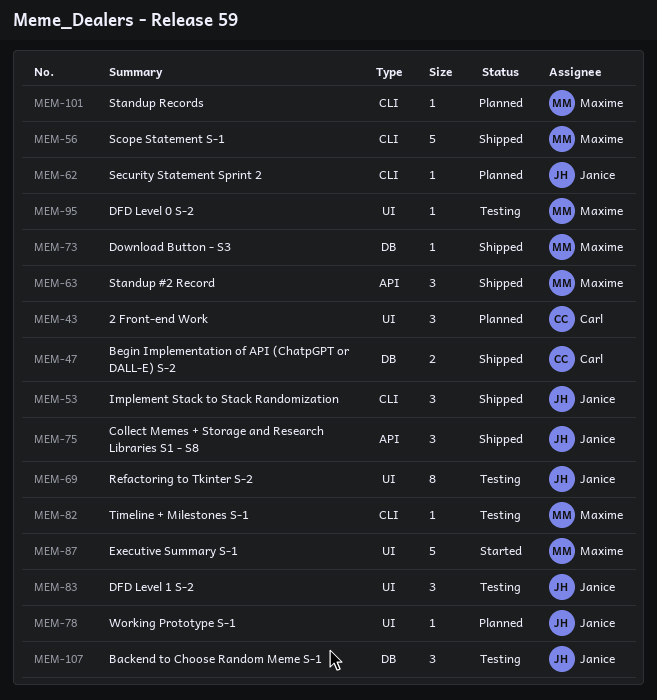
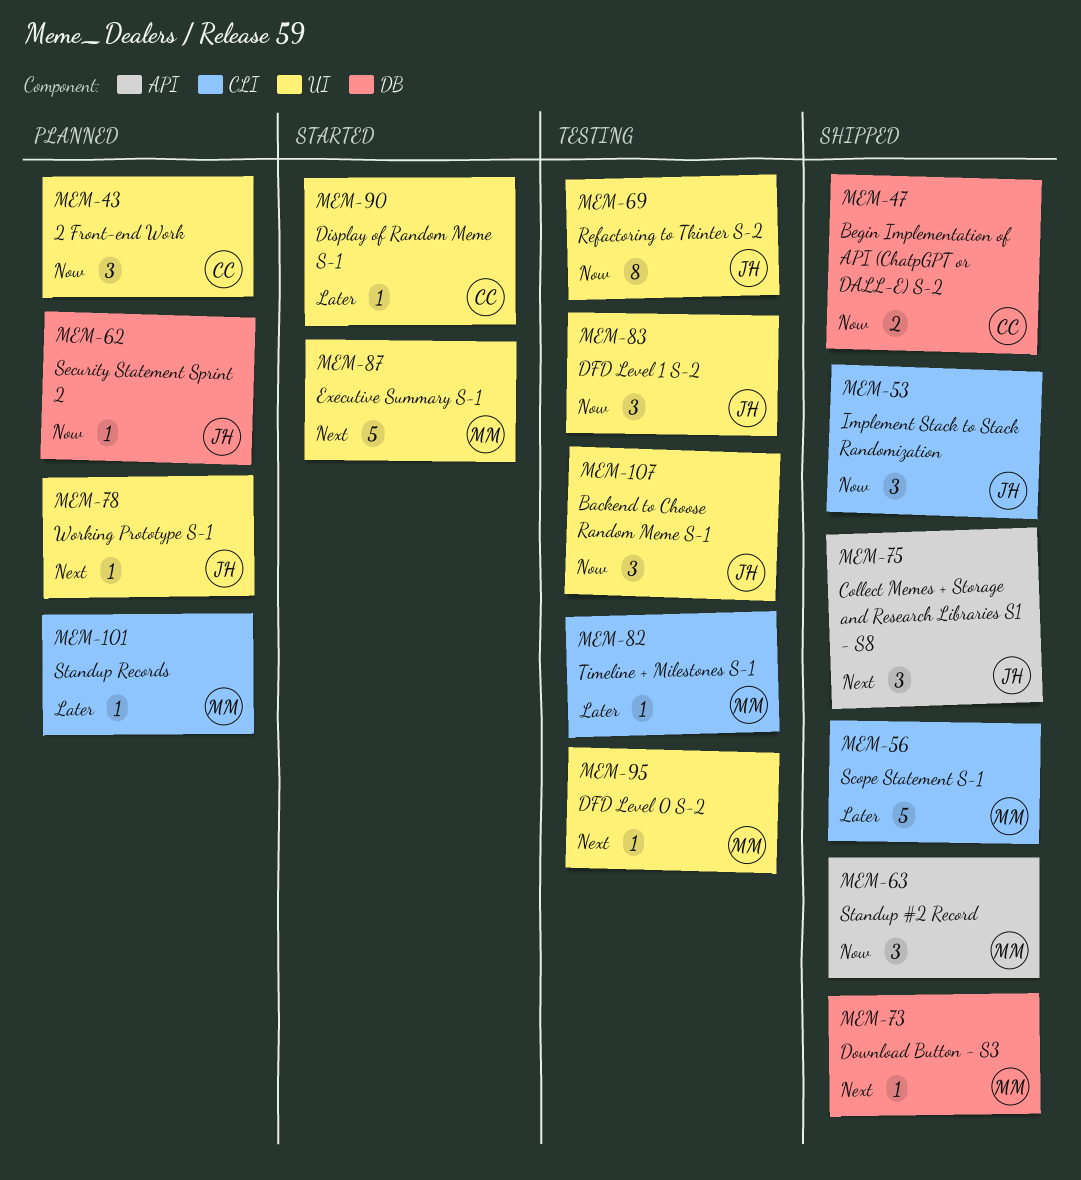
MEM-62, label: CLI -> DB
MEM-90: none -> present
MEM-107, label: DB -> UI

